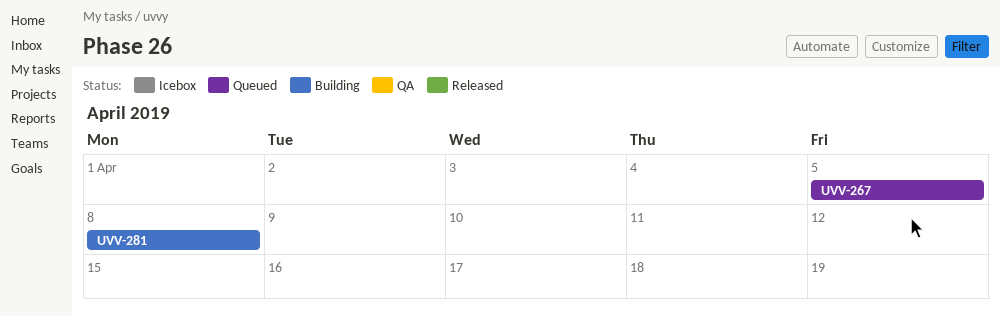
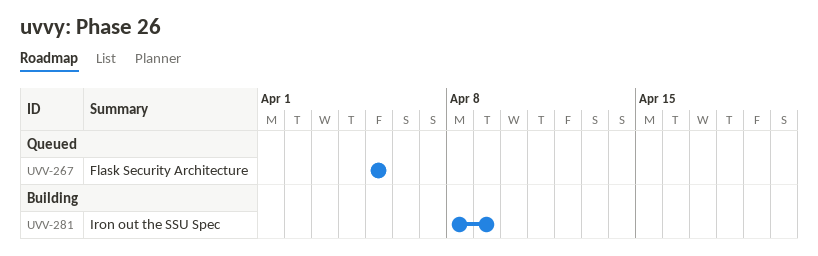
UVV-281, due: Apr 8 -> Apr 9

